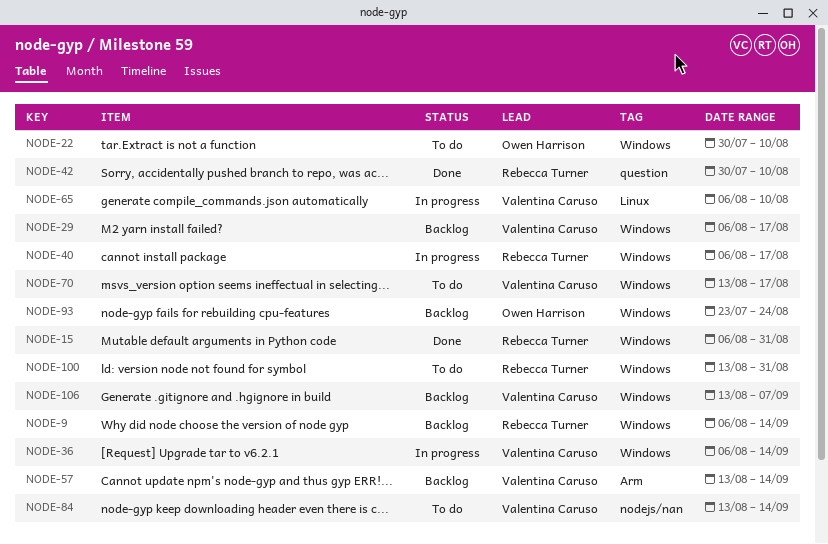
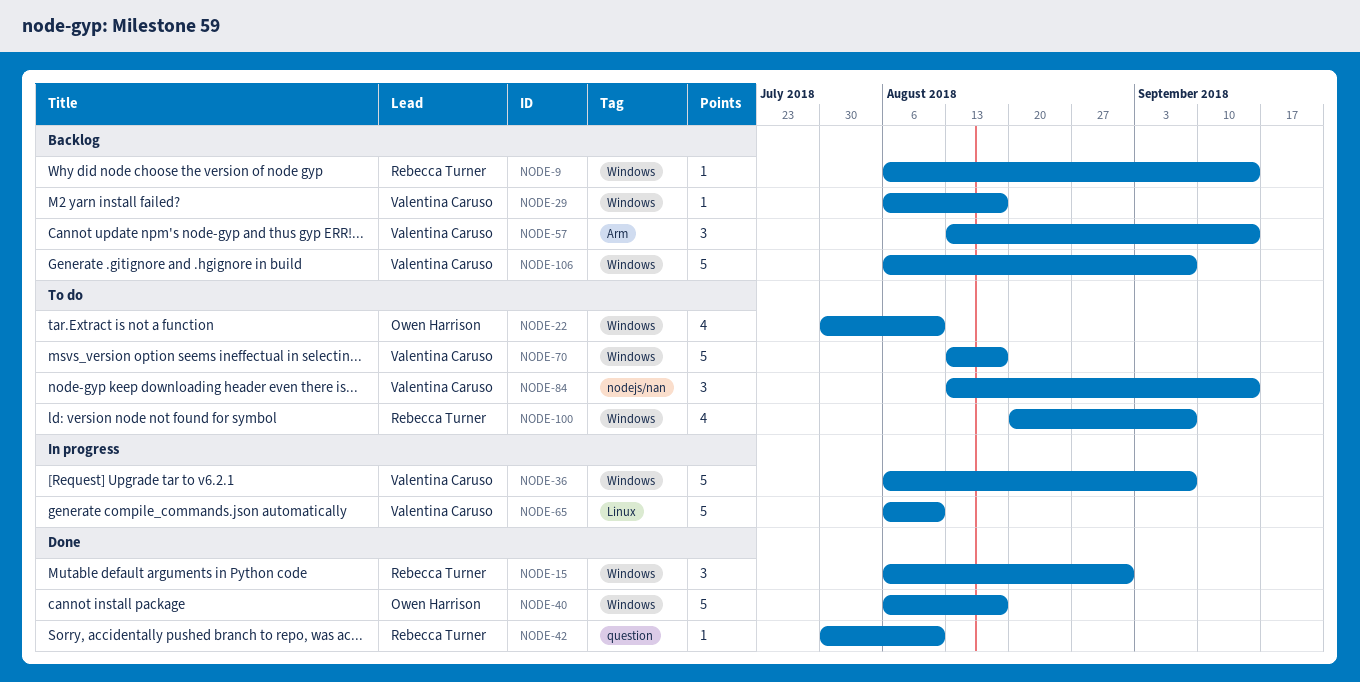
NODE-36, due: Sep 14 -> Sep 7
NODE-40, status: In progress -> Done
NODE-40, owner: Rebecca Turner -> Owen Harrison
NODE-93: present -> none
NODE-100, start: Aug 13 -> Aug 20
NODE-100, due: Aug 31 -> Sep 7
NODE-106, start: Aug 13 -> Aug 6

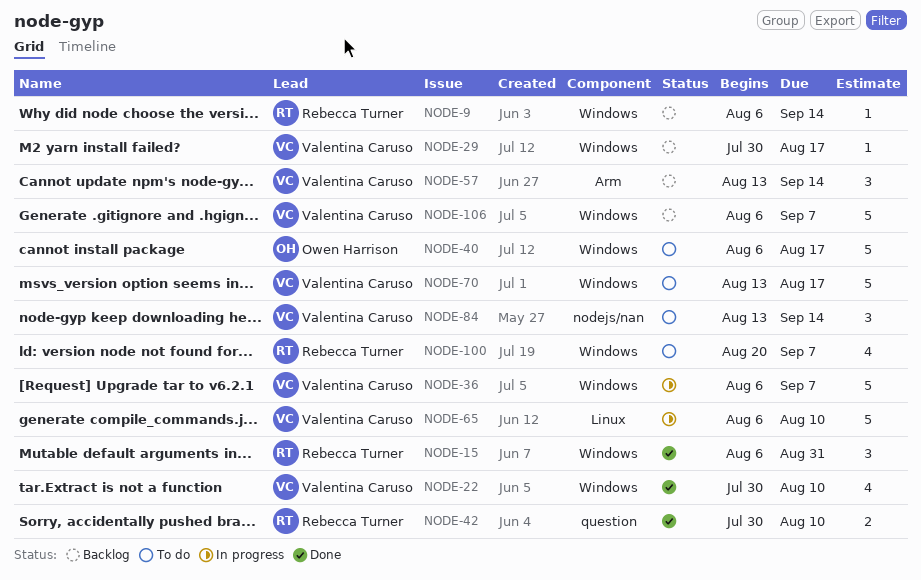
NODE-22, status: To do -> Done
NODE-22, owner: Owen Harrison -> Valentina Caruso
NODE-29, start: Aug 6 -> Jul 30
NODE-40, status: Done -> To do
NODE-42, estimate: 1 -> 2

